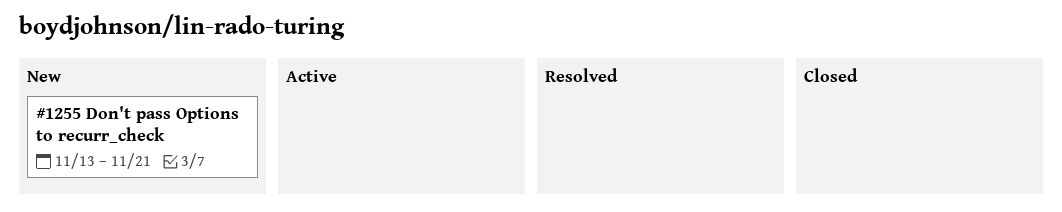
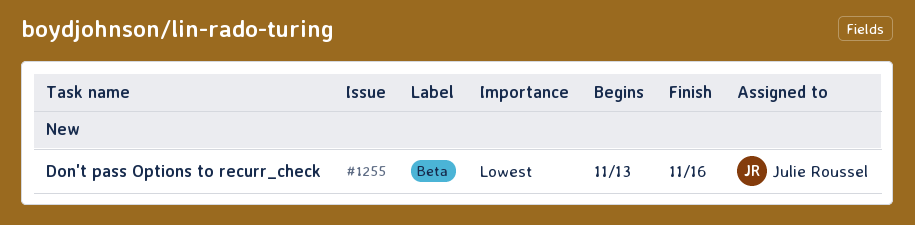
#1255, due: Nov 21 -> Nov 16

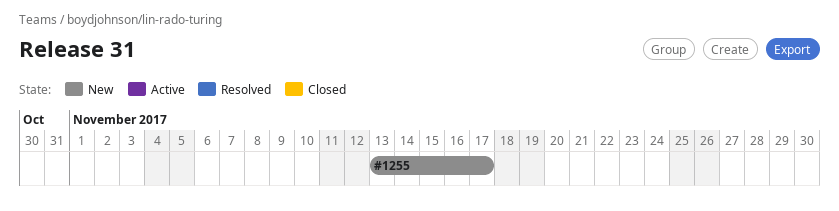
#1255, due: Nov 16 -> Nov 17

